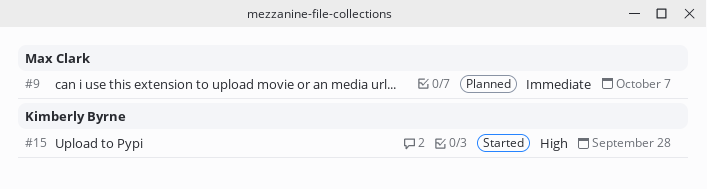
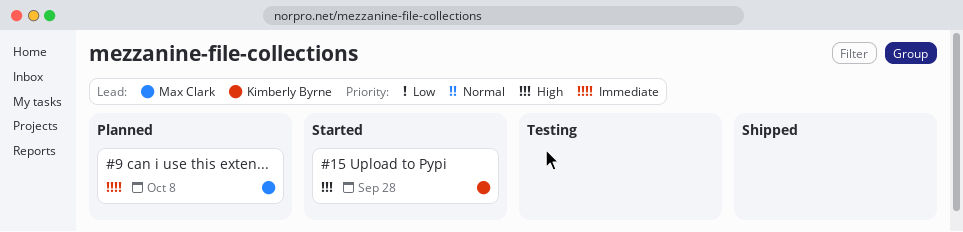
#9, due: Oct 7 -> Oct 8

